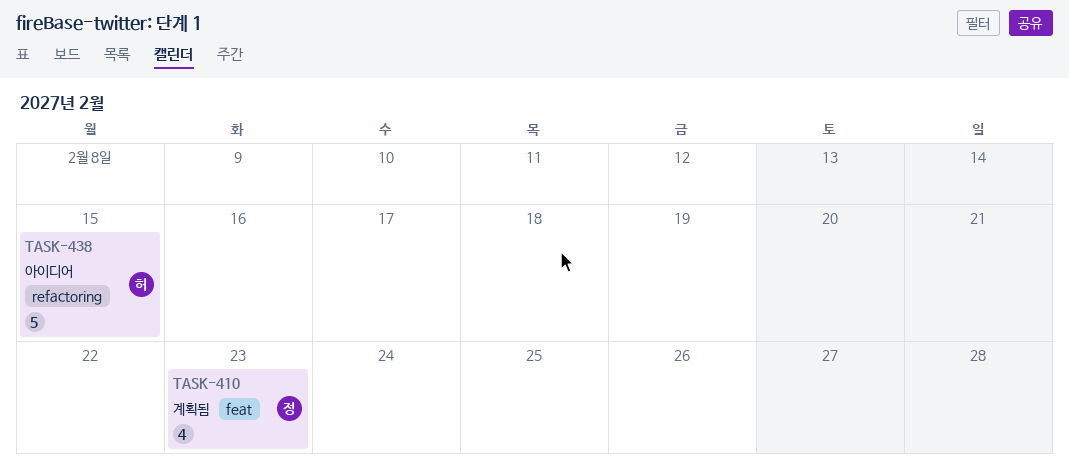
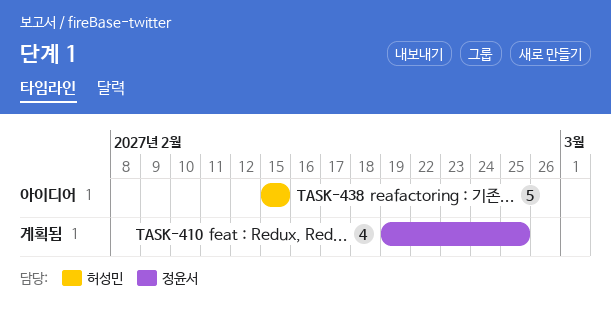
TASK-410, due: Feb 23 -> Feb 25

